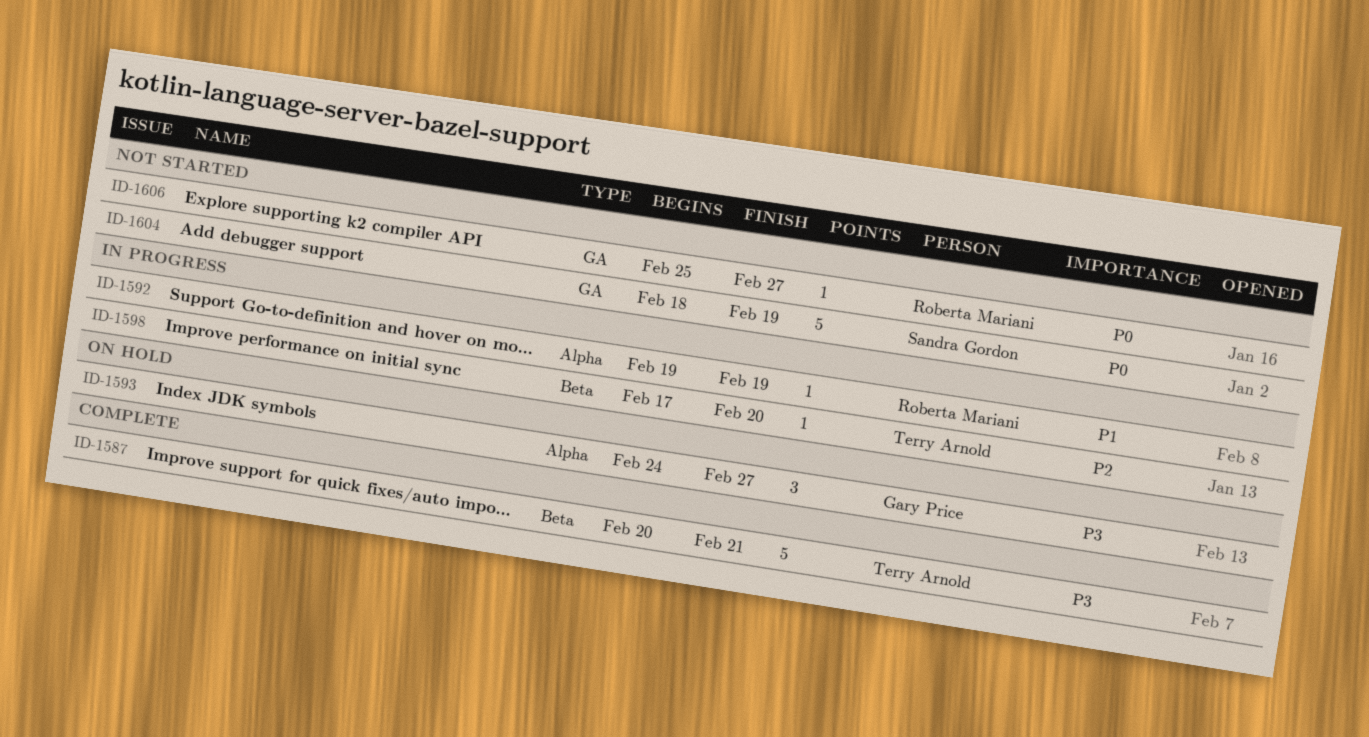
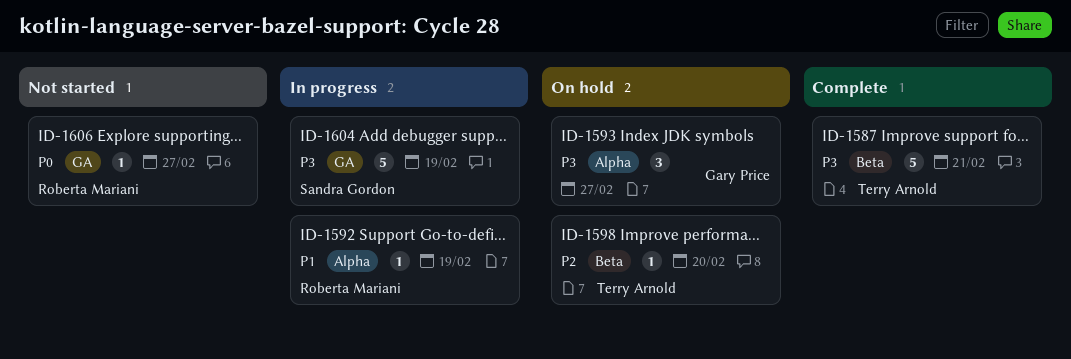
ID-1598, status: In progress -> On hold
ID-1604, status: Not started -> In progress
ID-1604, priority: P0 -> P3

